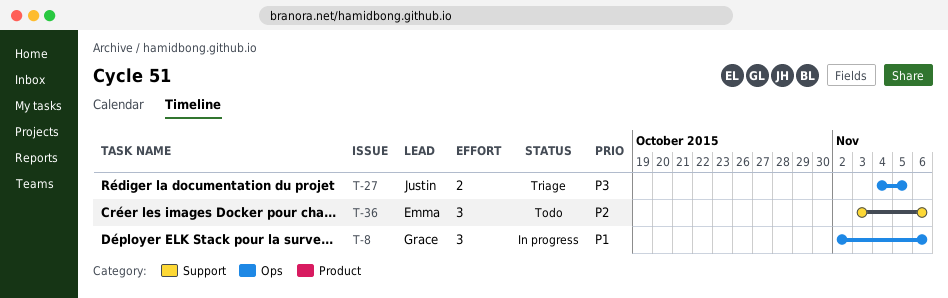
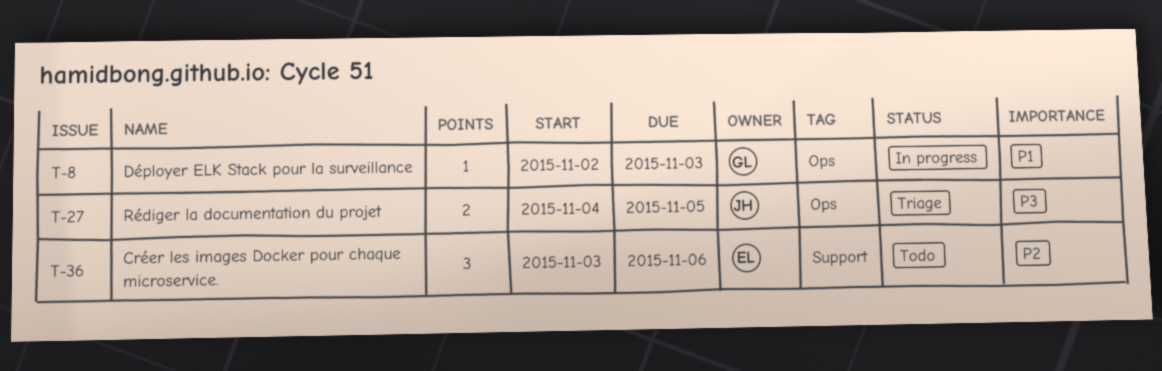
T-8, estimate: 3 -> 1
T-8, due: Nov 6 -> Nov 3

